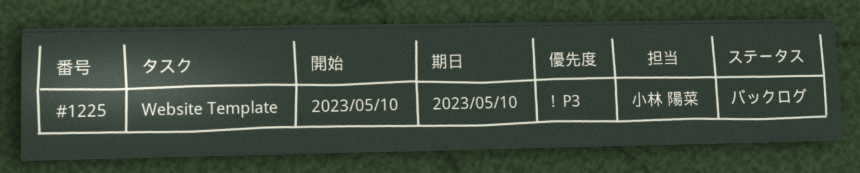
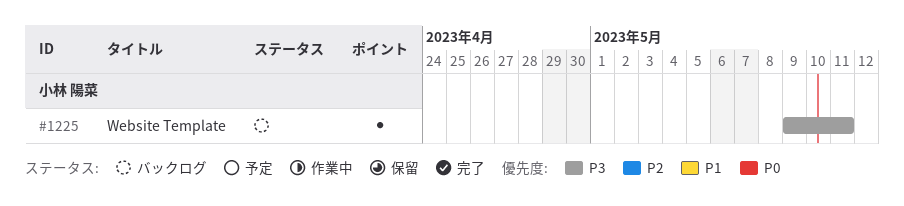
#1225, start: May 10 -> May 9
#1225, due: May 10 -> May 11

